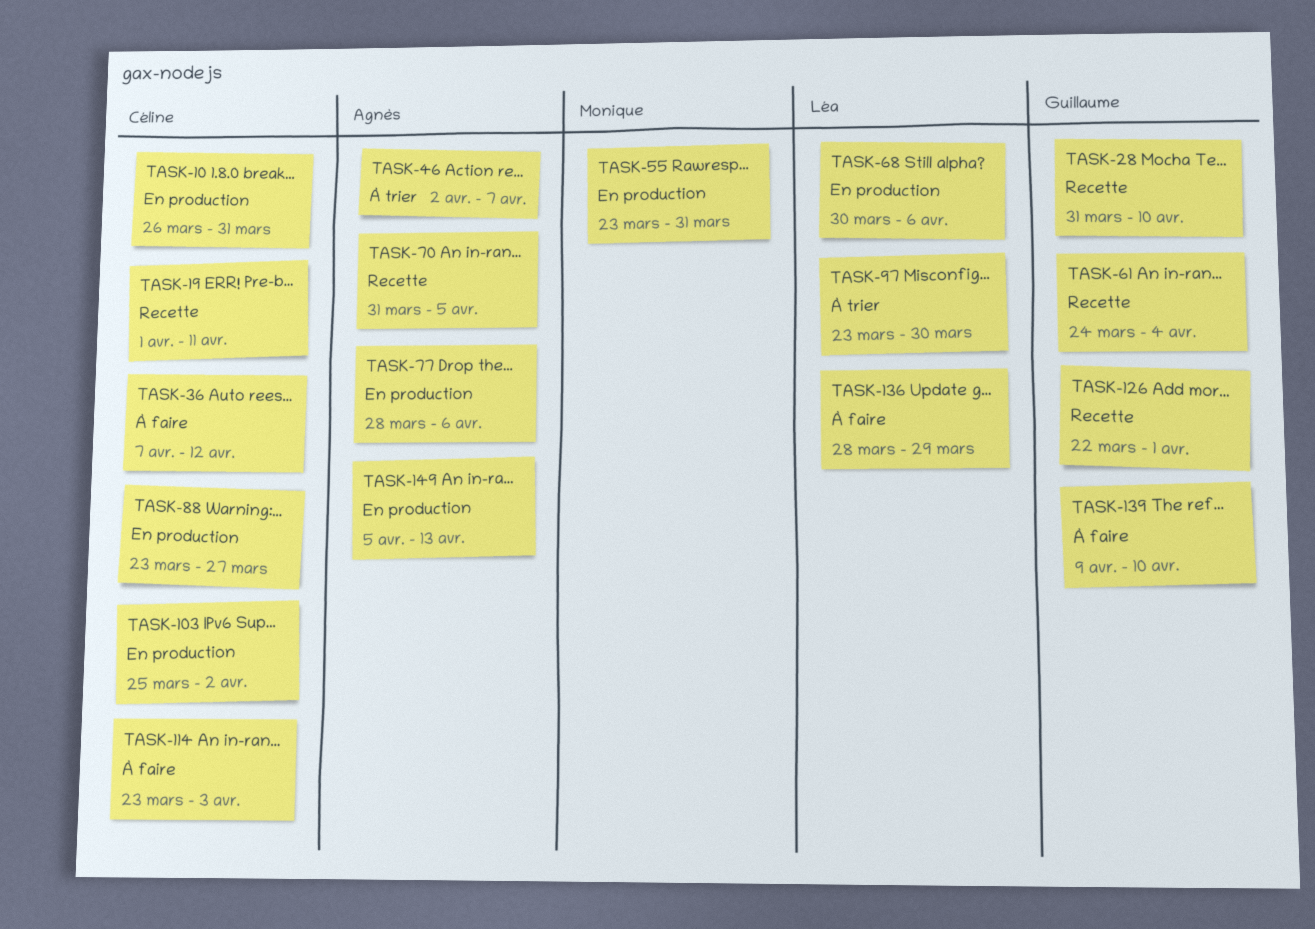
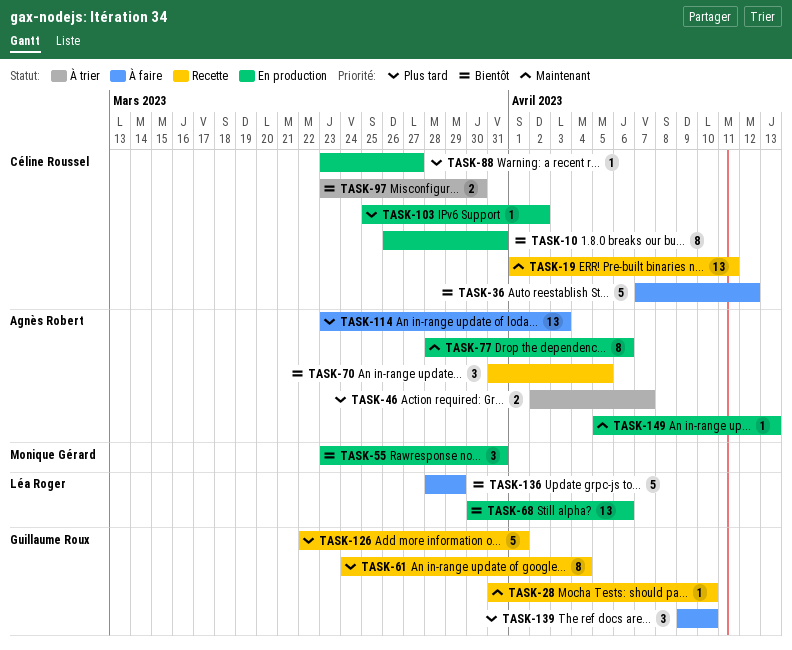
TASK-97, owner: Léa Roger -> Céline Roussel
TASK-114, owner: Céline Roussel -> Agnès Robert

